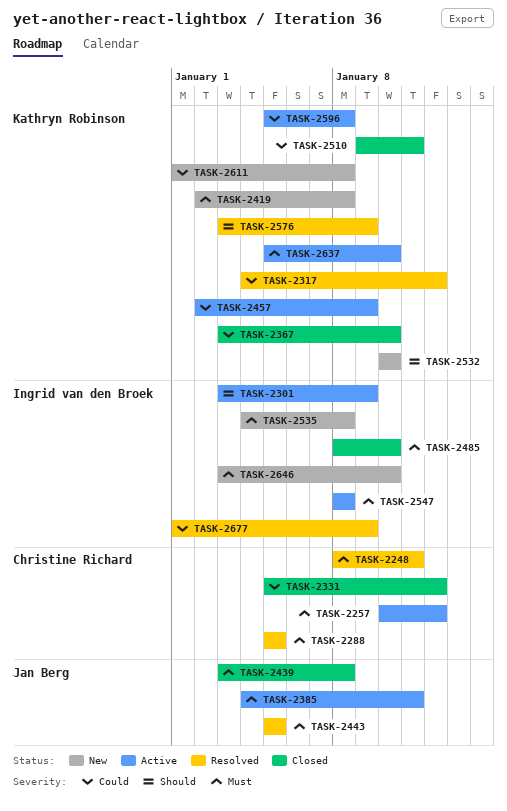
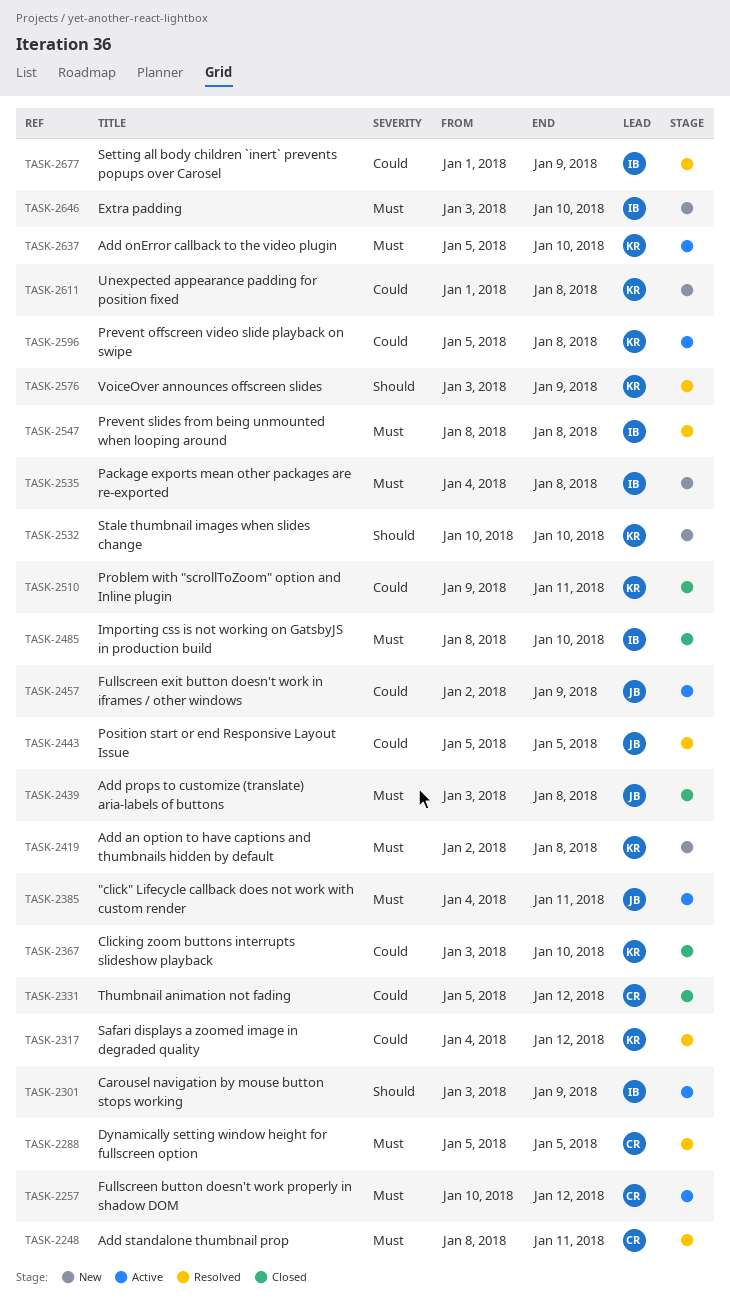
TASK-2443, priority: Must -> Could
TASK-2457, owner: Kathryn Robinson -> Jan Berg
TASK-2547, status: Active -> Resolved

